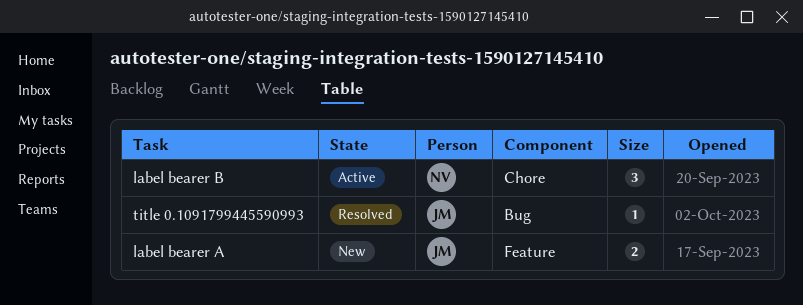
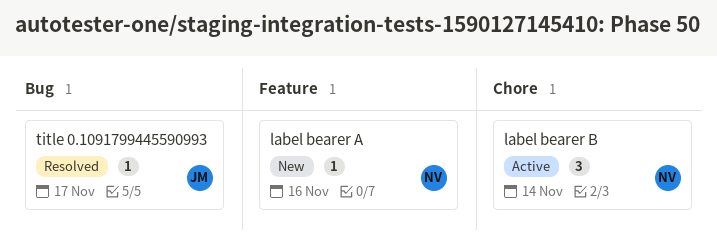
label bearer A, owner: JM -> NV
label bearer A, estimate: 2 -> 1

